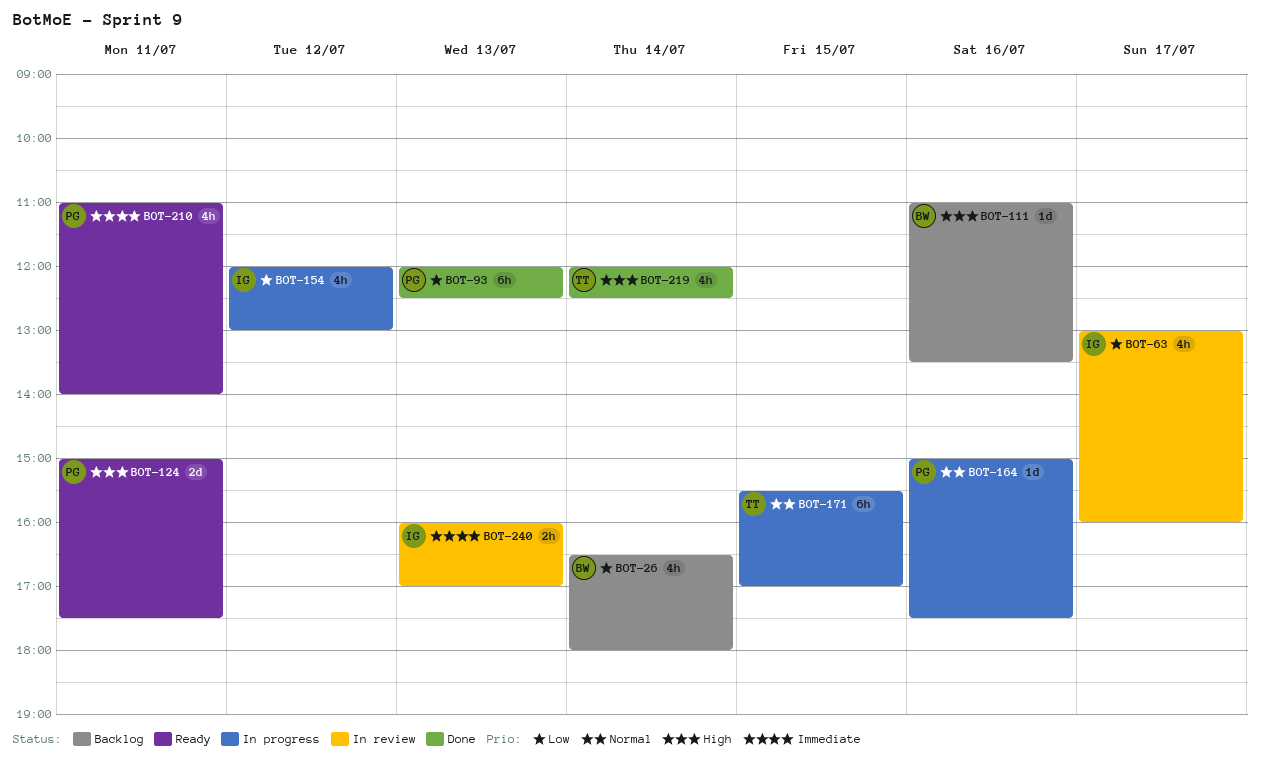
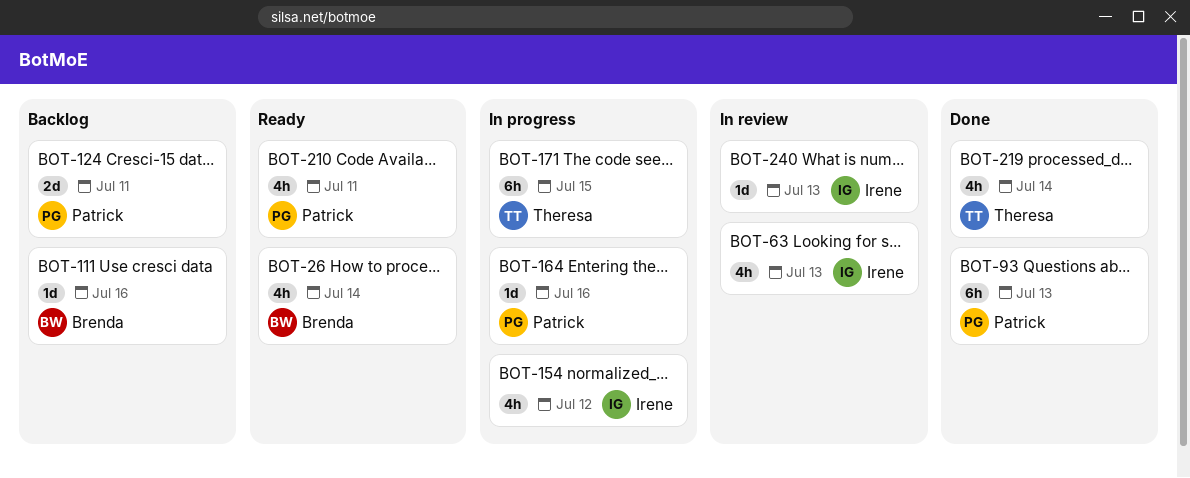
BOT-26, status: Backlog -> Ready
BOT-63, day: Jul 17 -> Jul 13
BOT-124, status: Ready -> Backlog
BOT-240, estimate: 2h -> 1d

